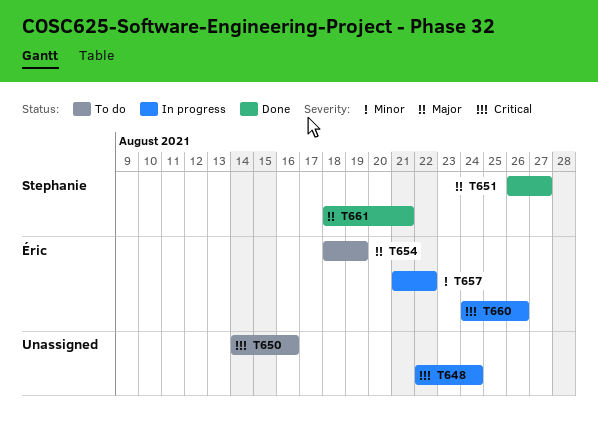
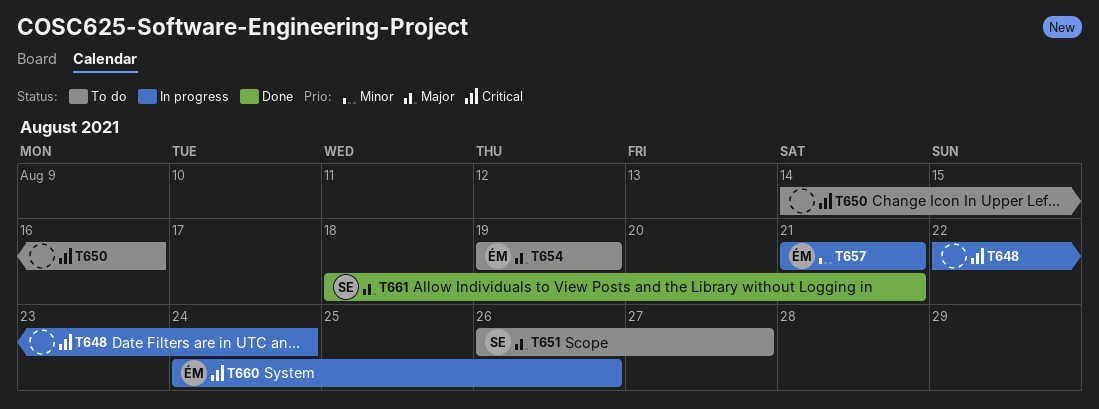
T651, status: Done -> To do
T654, start: Aug 18 -> Aug 19
T657, due: Aug 22 -> Aug 21

